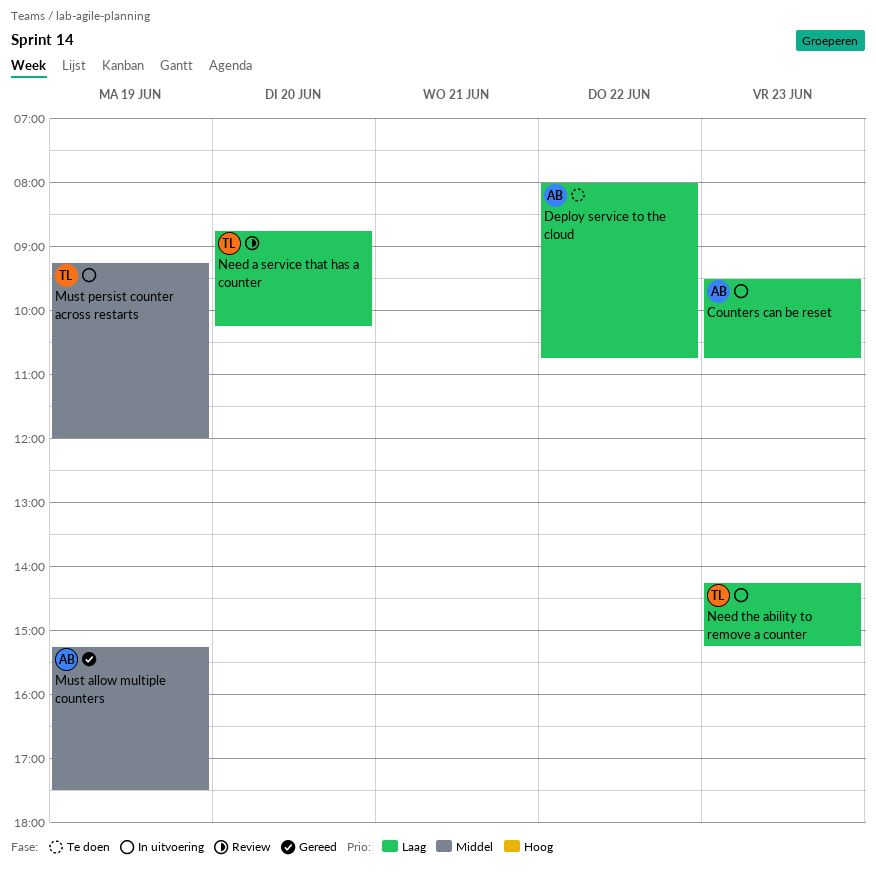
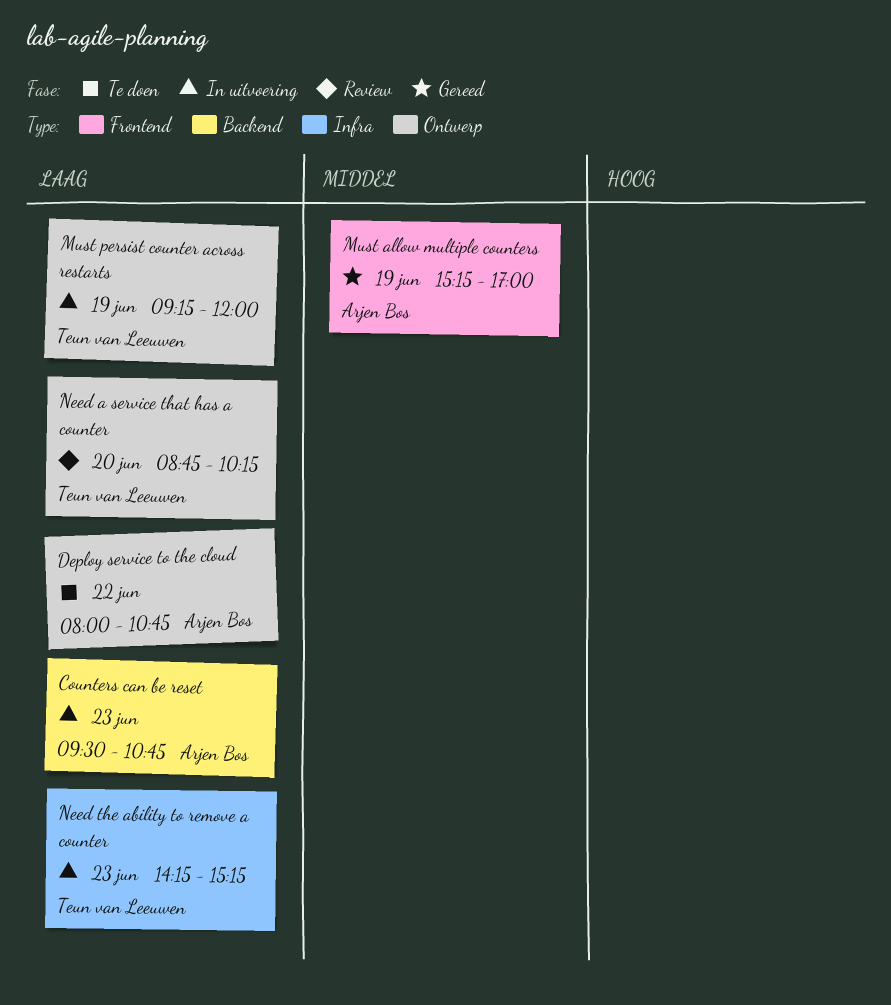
Must allow multiple counters, ends: 17:30 -> 17:00
Must persist counter across restarts, priority: Middel -> Laag

